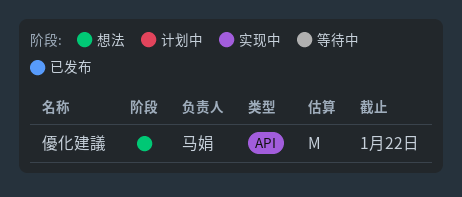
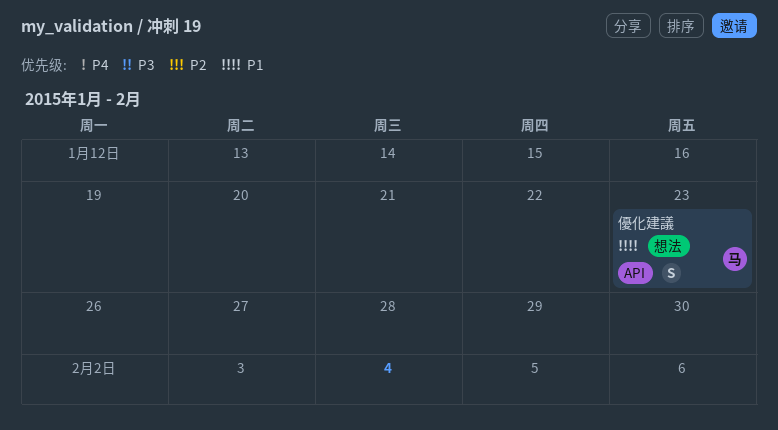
優化建議, estimate: M -> S
優化建議, due: Jan 22 -> Jan 23

